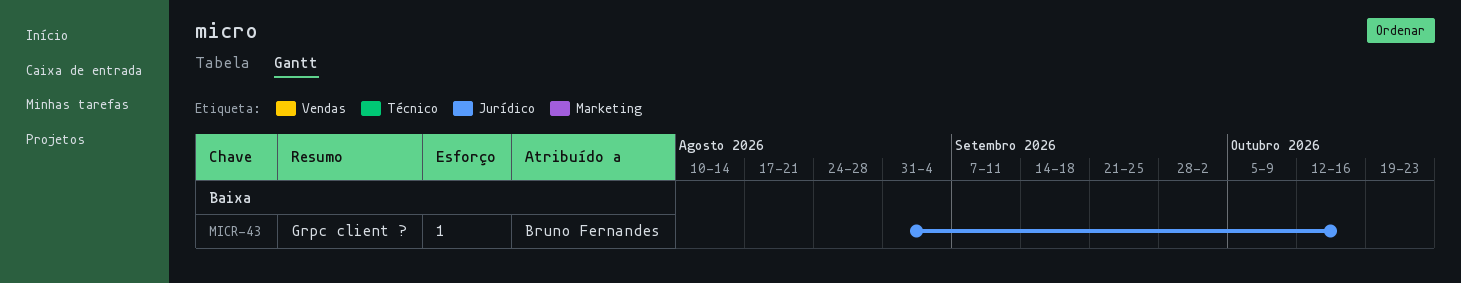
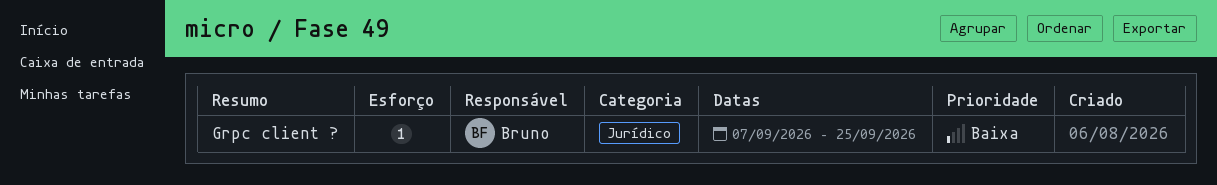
Grpc client ?, start: Aug 31 -> Sep 7
Grpc client ?, due: Oct 16 -> Sep 25

